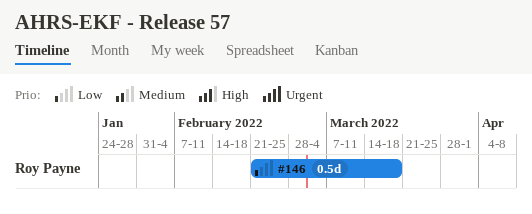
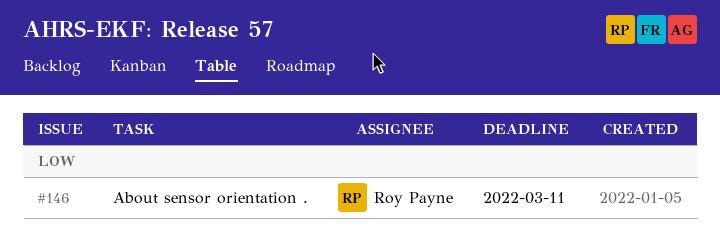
#146, due: Mar 18 -> Mar 11

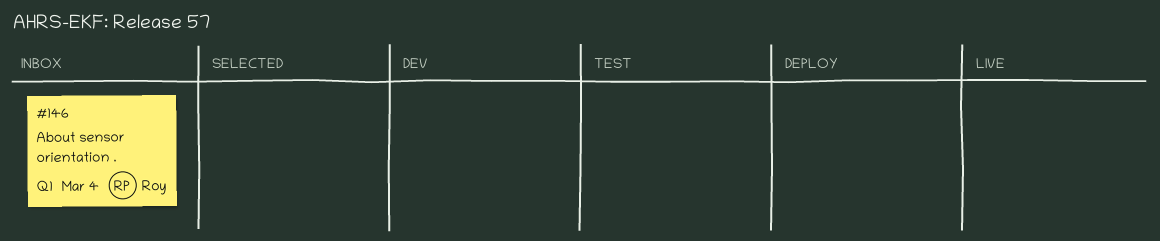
#146, due: Mar 11 -> Mar 4

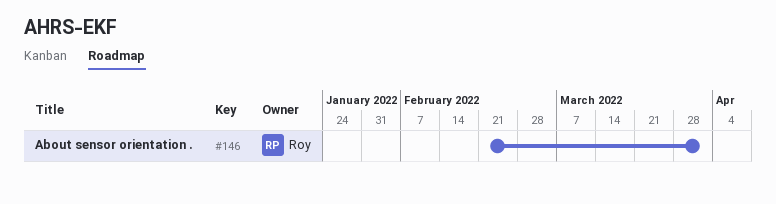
#146, due: Mar 4 -> Apr 1

